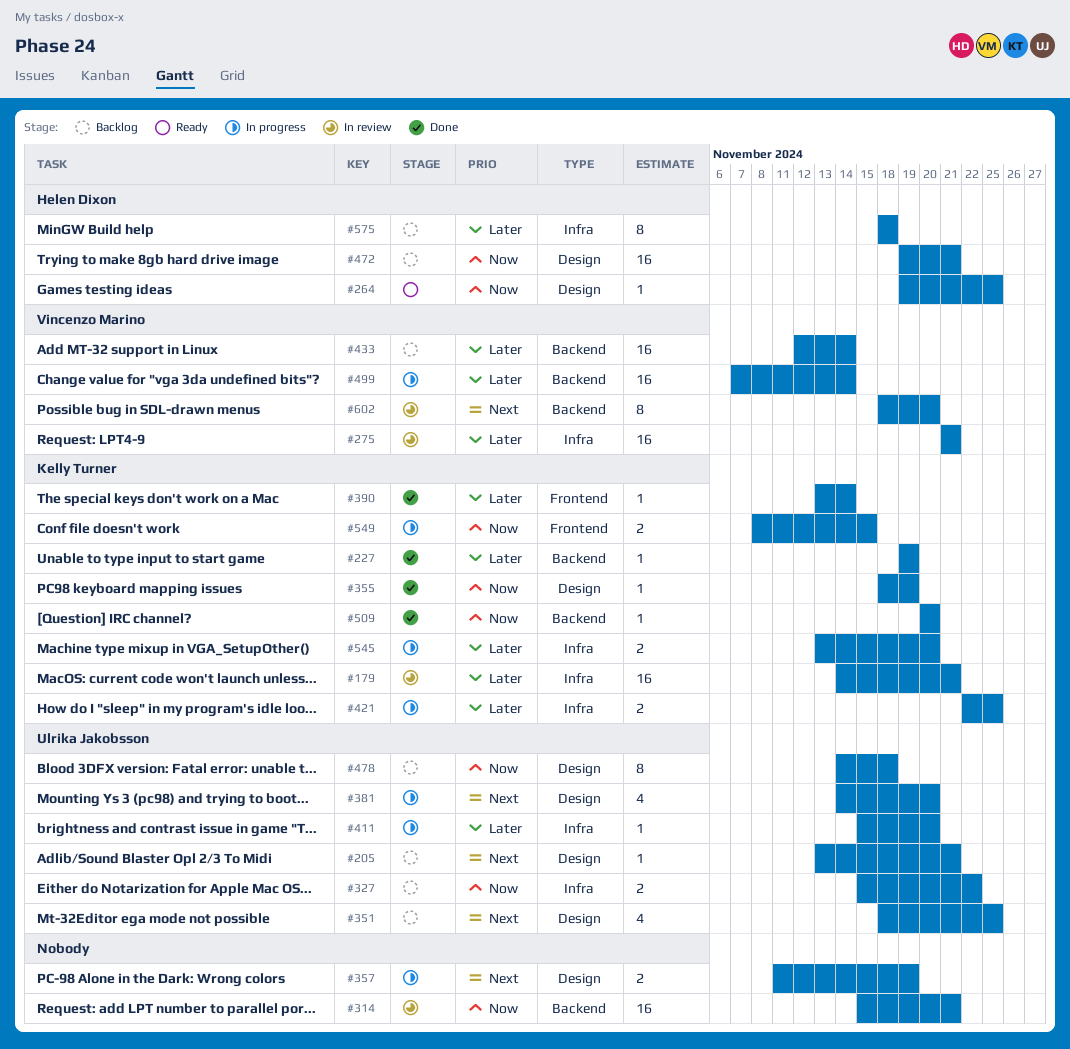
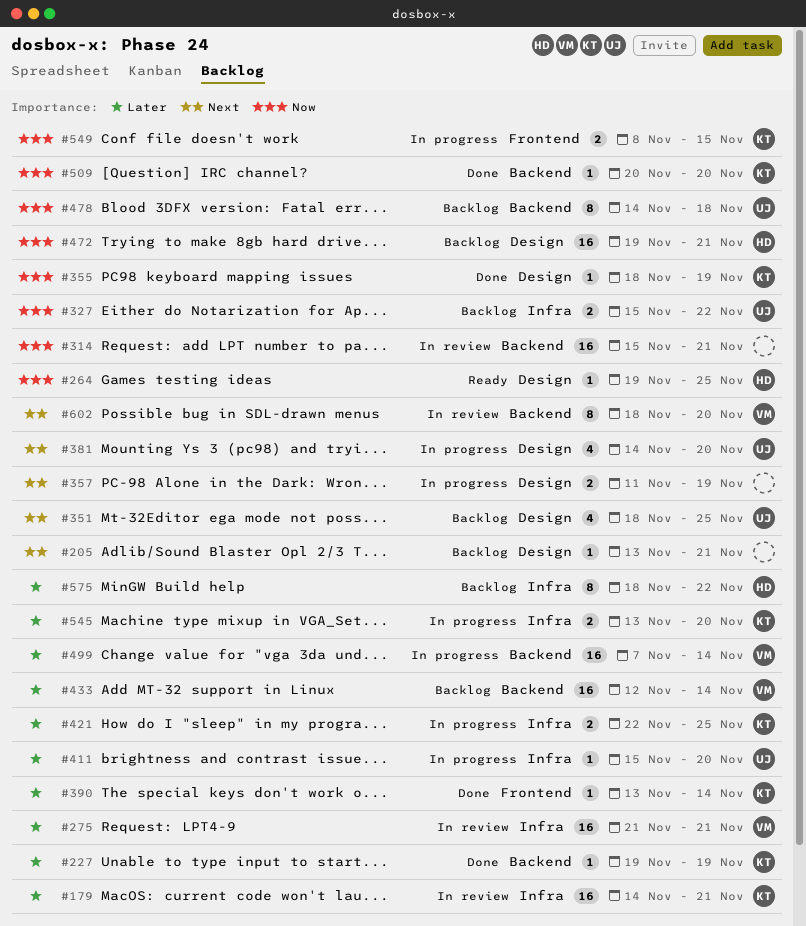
#205, owner: Ulrika Jakobsson -> none
#478, label: Design -> Backend
#575, due: Nov 18 -> Nov 22

